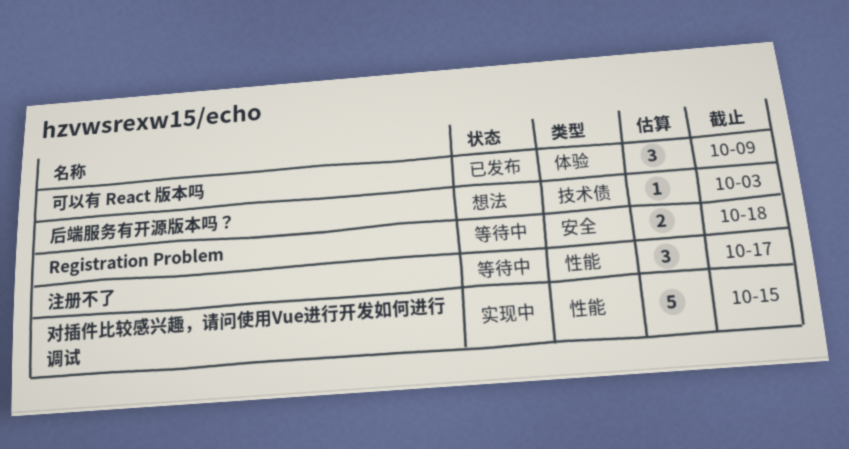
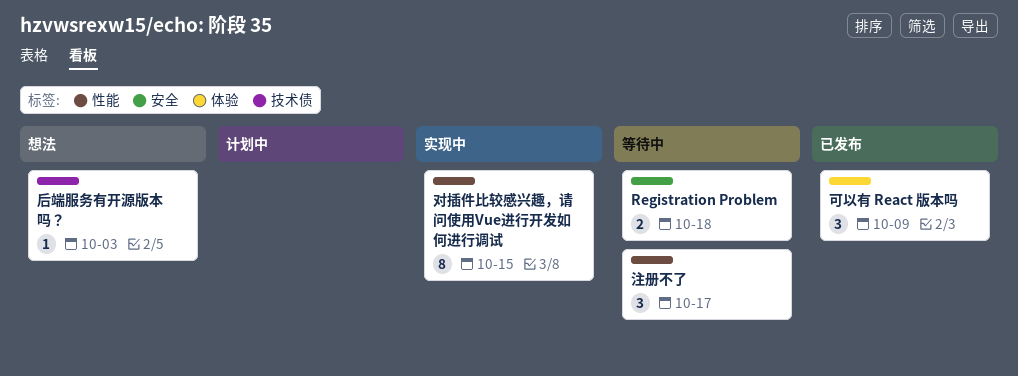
对插件比较感兴趣，请问使用Vue进行开发如何进行调试, estimate: 5 -> 8

